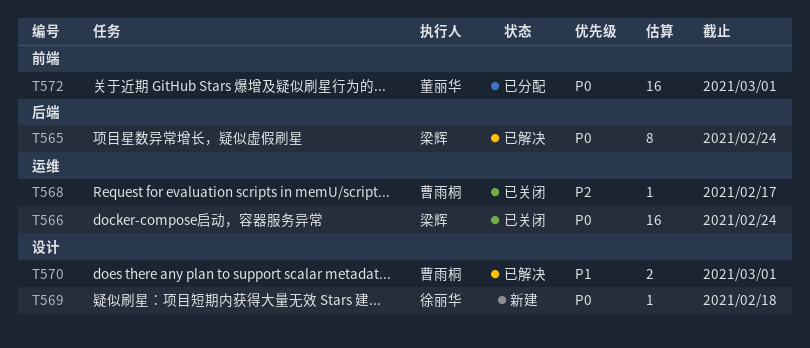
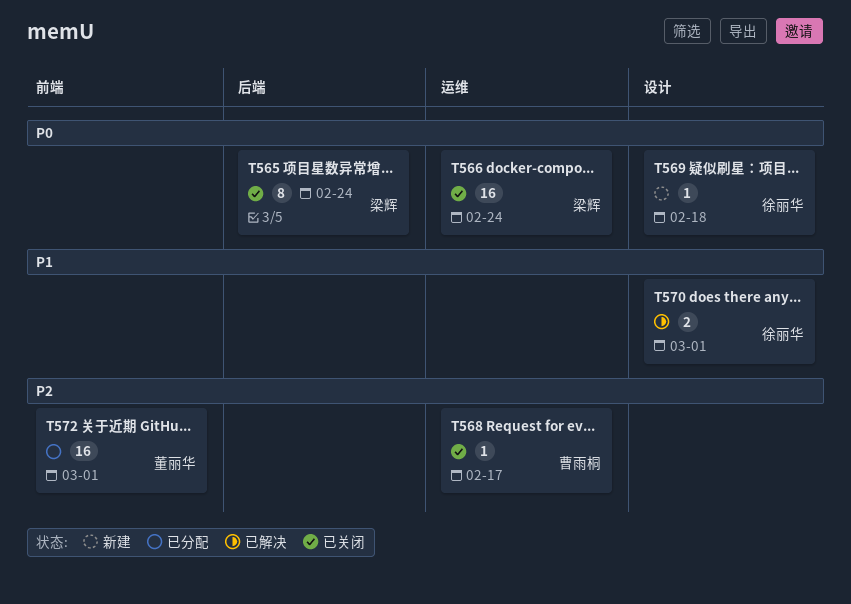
T565, status: 已解决 -> 已关闭
T570, owner: 曹雨桐 -> 徐丽华
T572, priority: P0 -> P2

